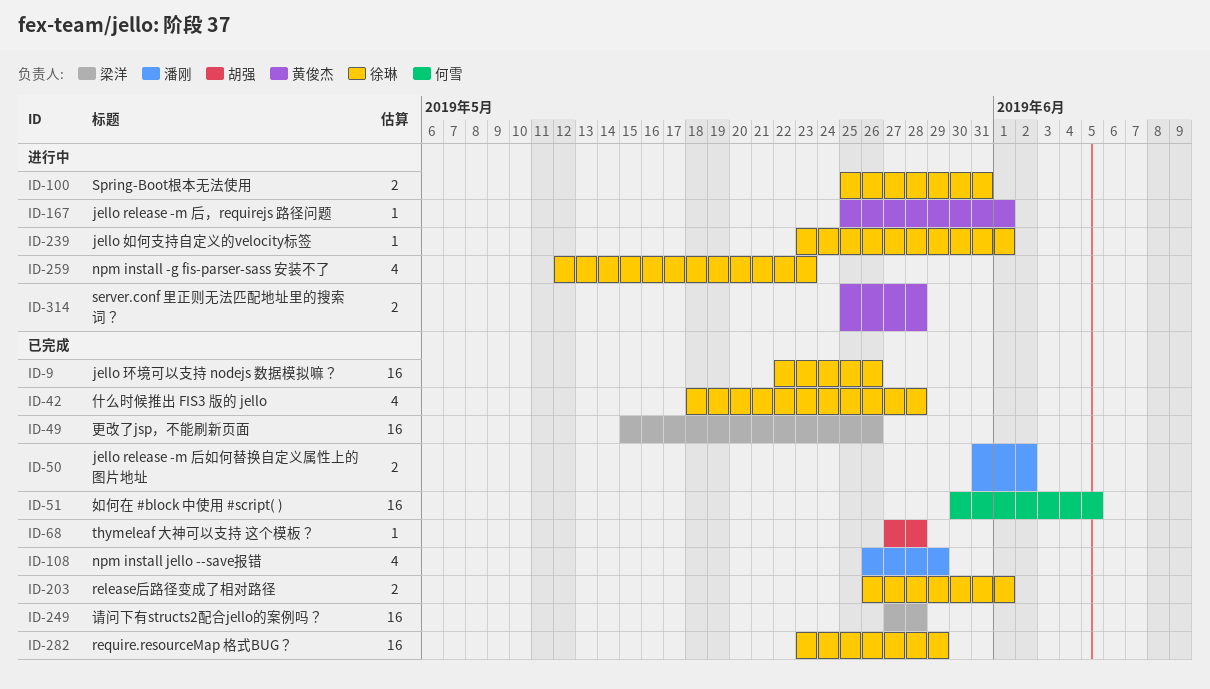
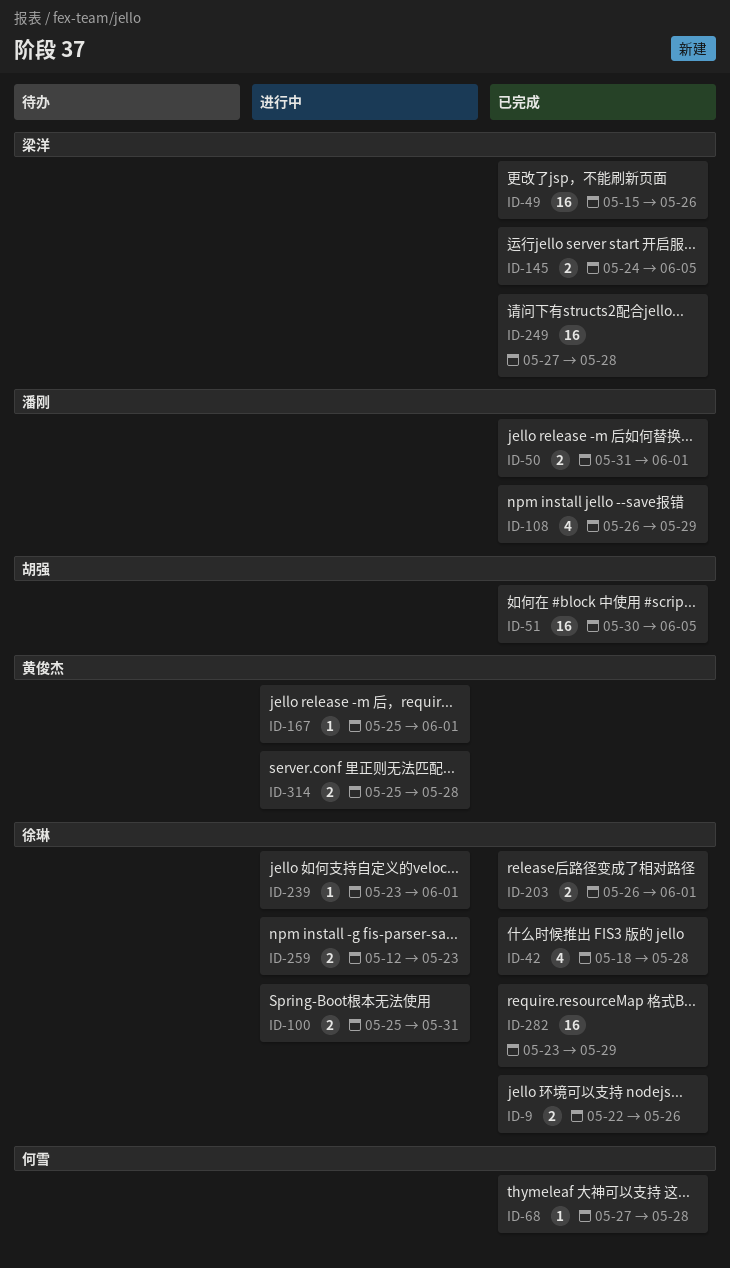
ID-9, estimate: 16 -> 2
ID-50, due: Jun 2 -> Jun 1
ID-51, owner: 何雪 -> 胡强
ID-68, owner: 胡强 -> 何雪
ID-145: none -> present
ID-259, estimate: 4 -> 2

